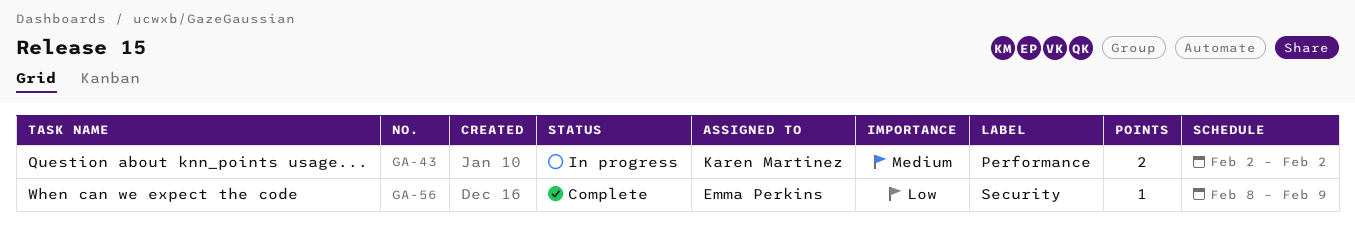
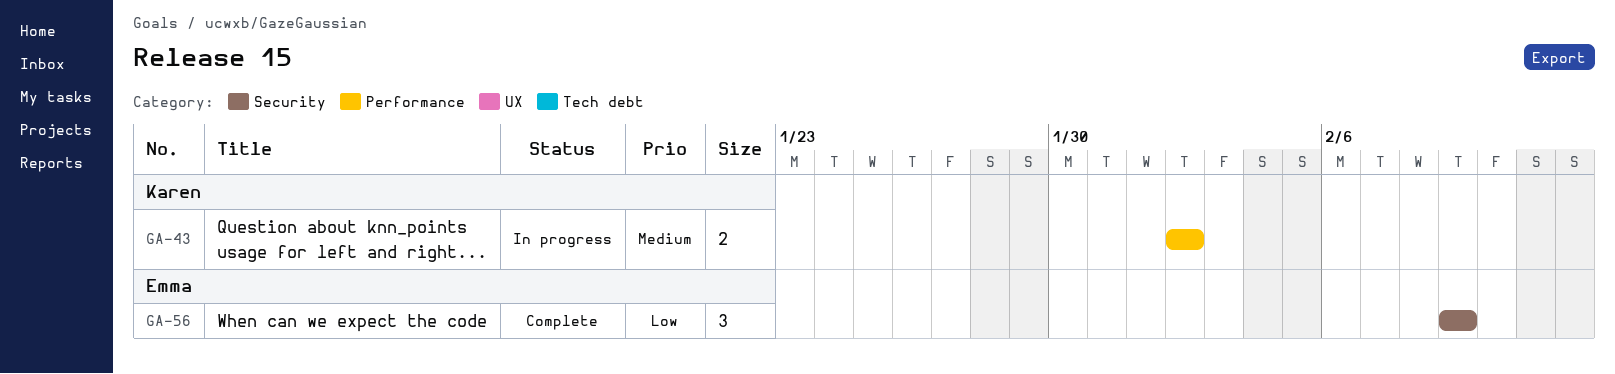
GA-56, estimate: 1 -> 3
GA-56, start: Feb 8 -> Feb 9

